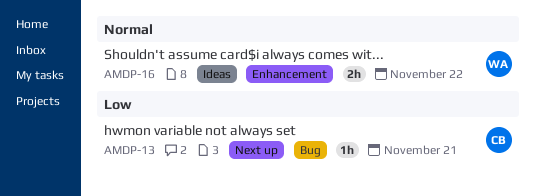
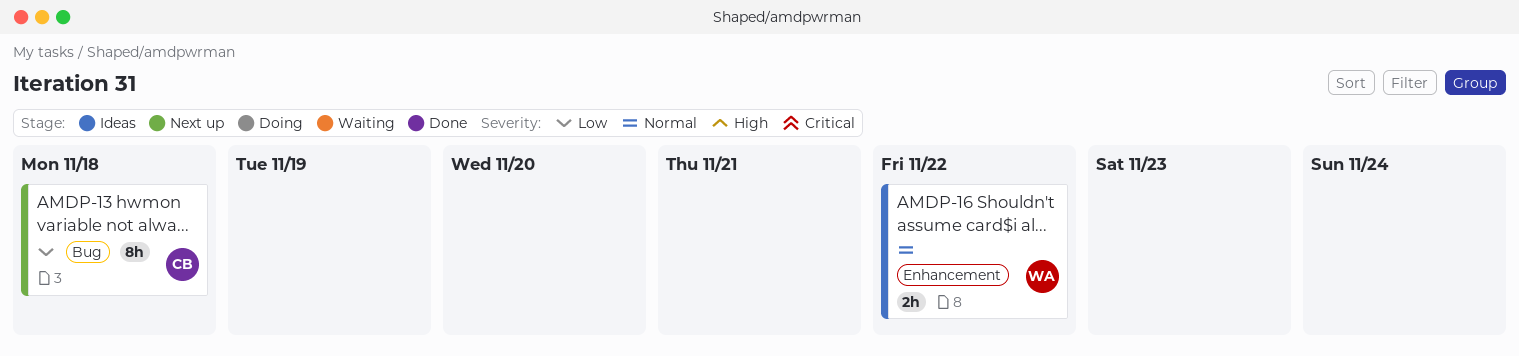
AMDP-13, estimate: 1h -> 8h
AMDP-13, due: Nov 21 -> Nov 18

